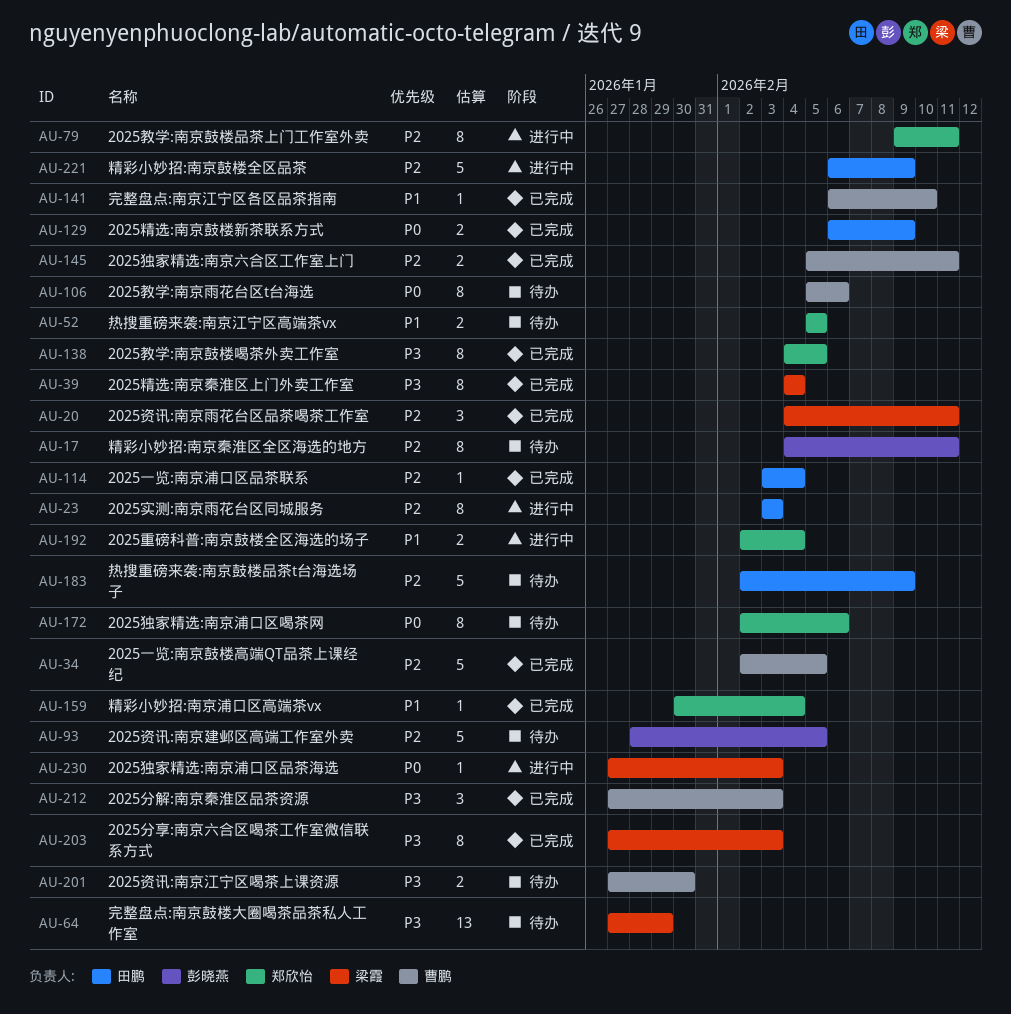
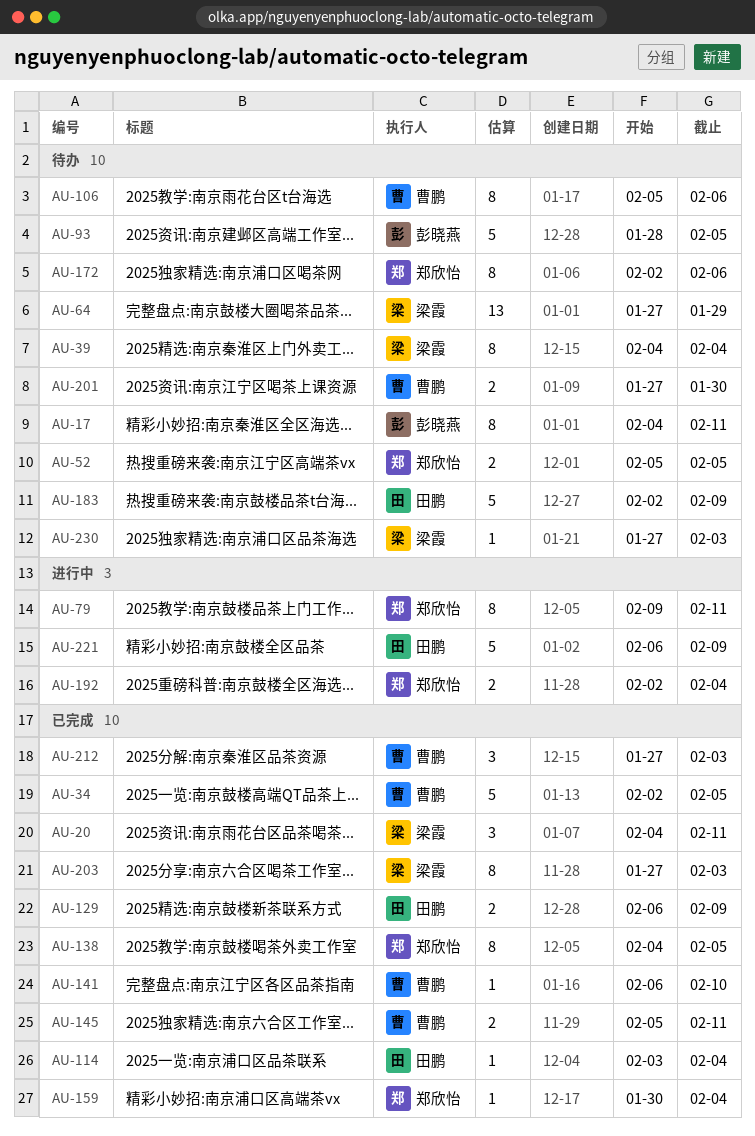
AU-23: present -> none
AU-39, status: 已完成 -> 待办
AU-230, status: 进行中 -> 待办

